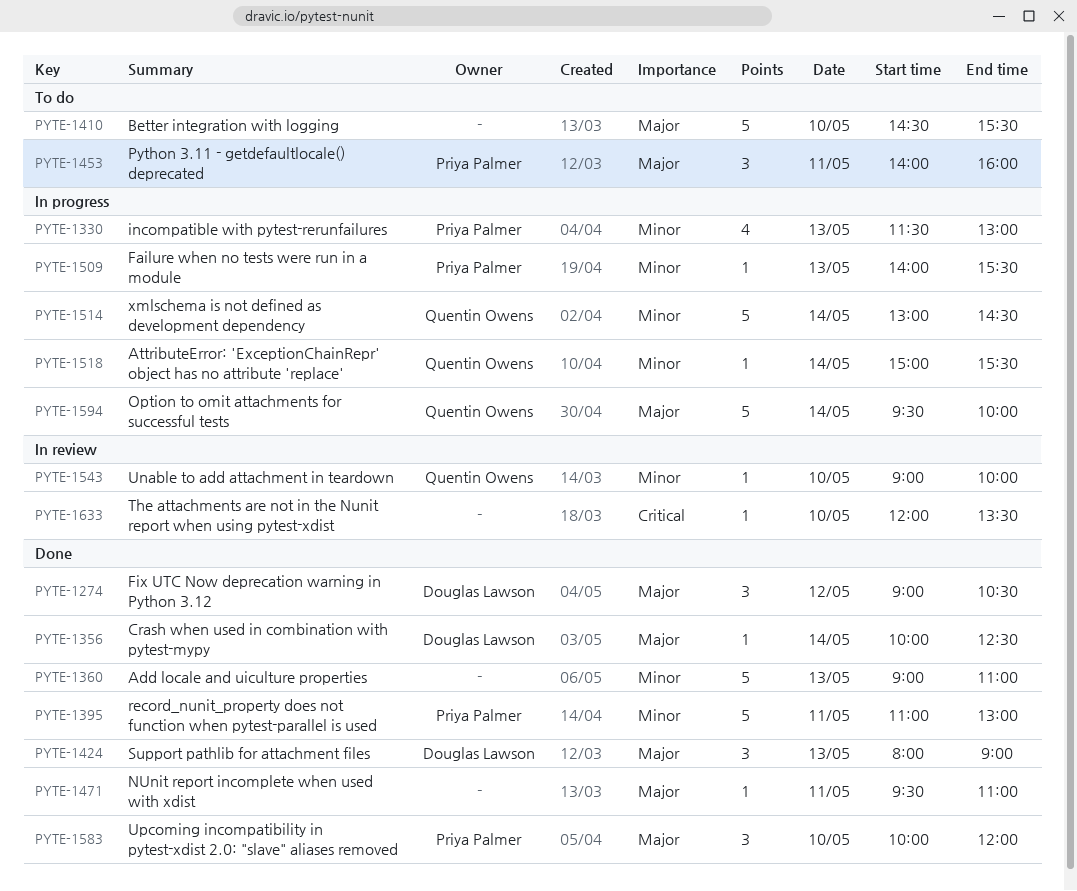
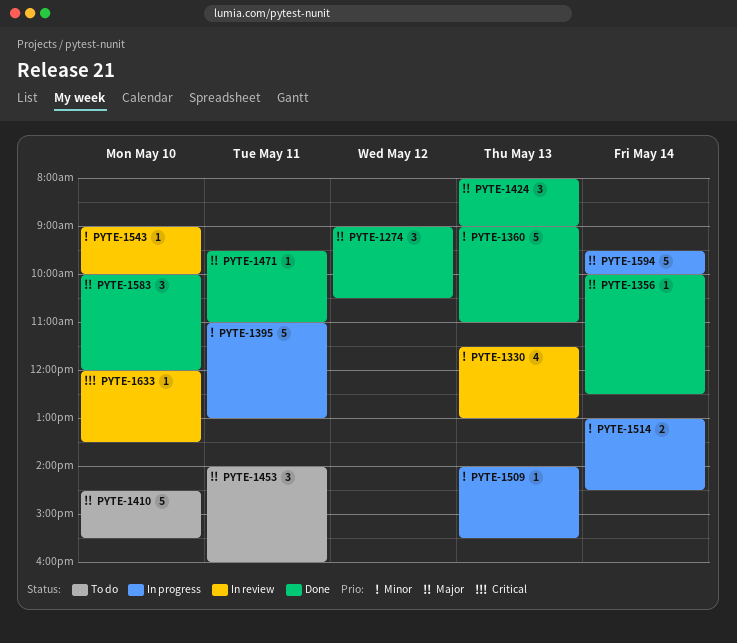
PYTE-1330, status: In progress -> In review
PYTE-1395, status: Done -> In progress
PYTE-1514, estimate: 5 -> 2
PYTE-1518: present -> none

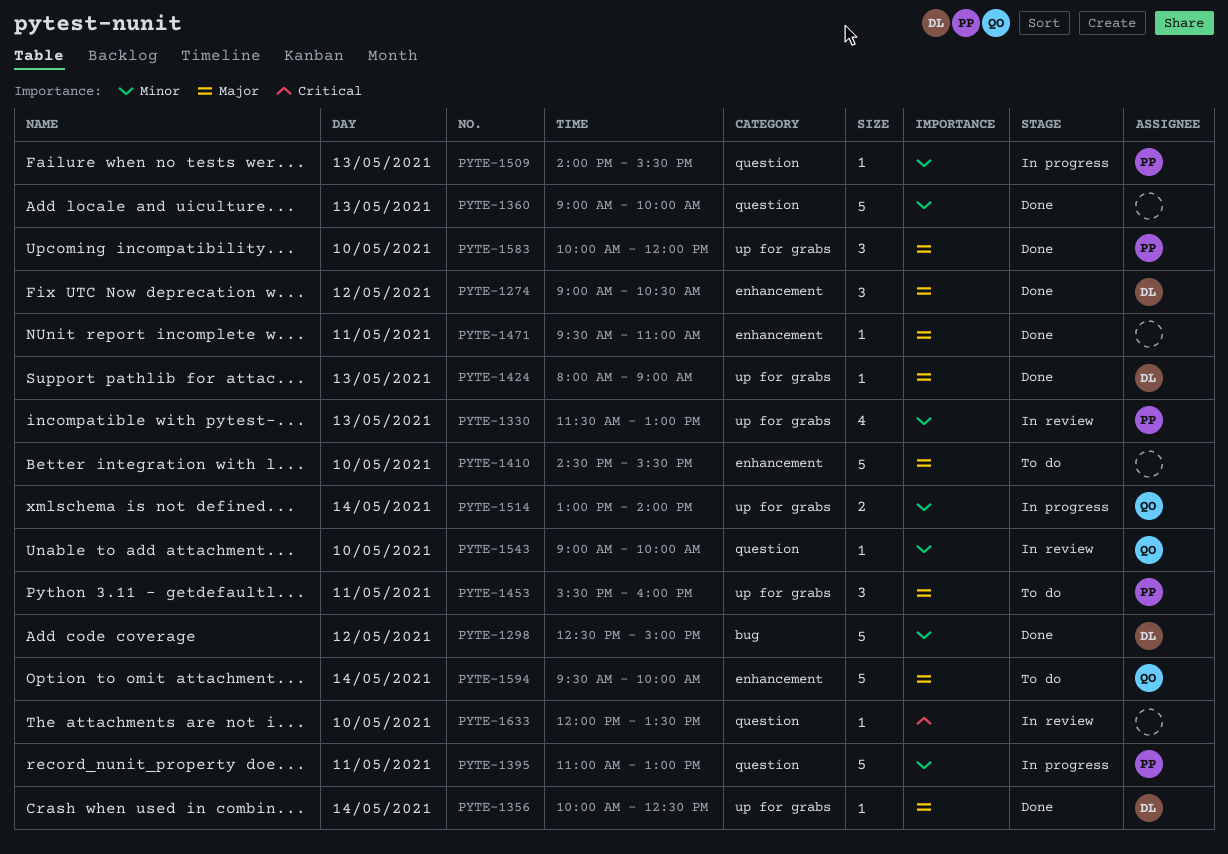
PYTE-1298: none -> present
PYTE-1360, ends: 11:00 -> 10:00
PYTE-1424, estimate: 3 -> 1
PYTE-1453, begins: 14:00 -> 15:30
PYTE-1514, ends: 14:30 -> 14:00
PYTE-1594, status: In progress -> To do

